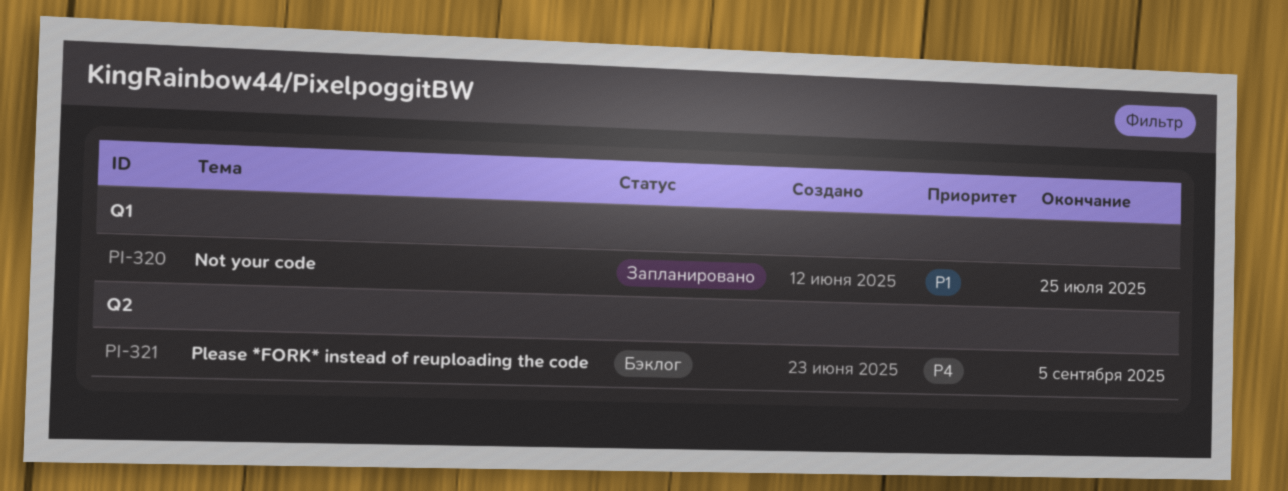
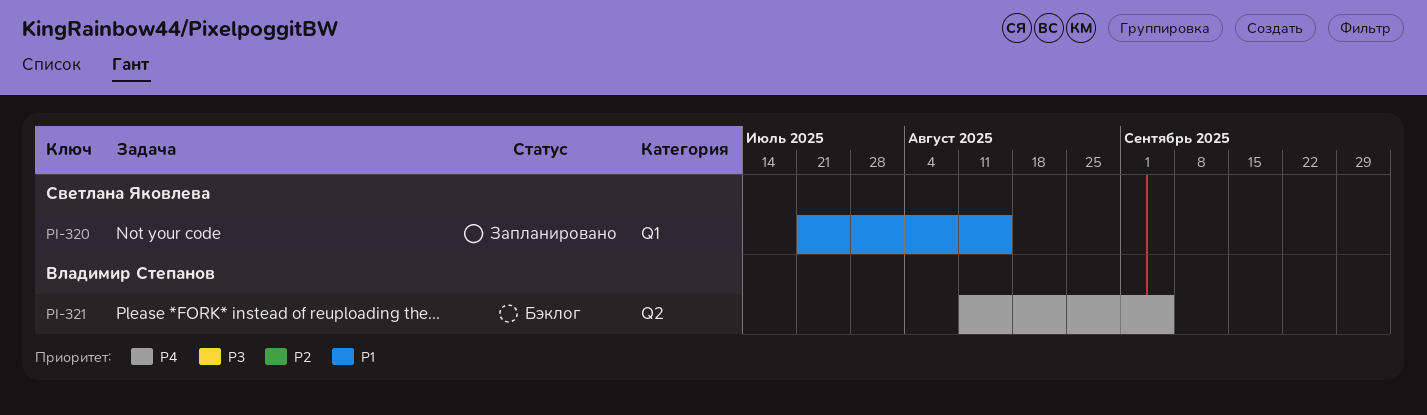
PI-320, due: Jul 25 -> Aug 15

